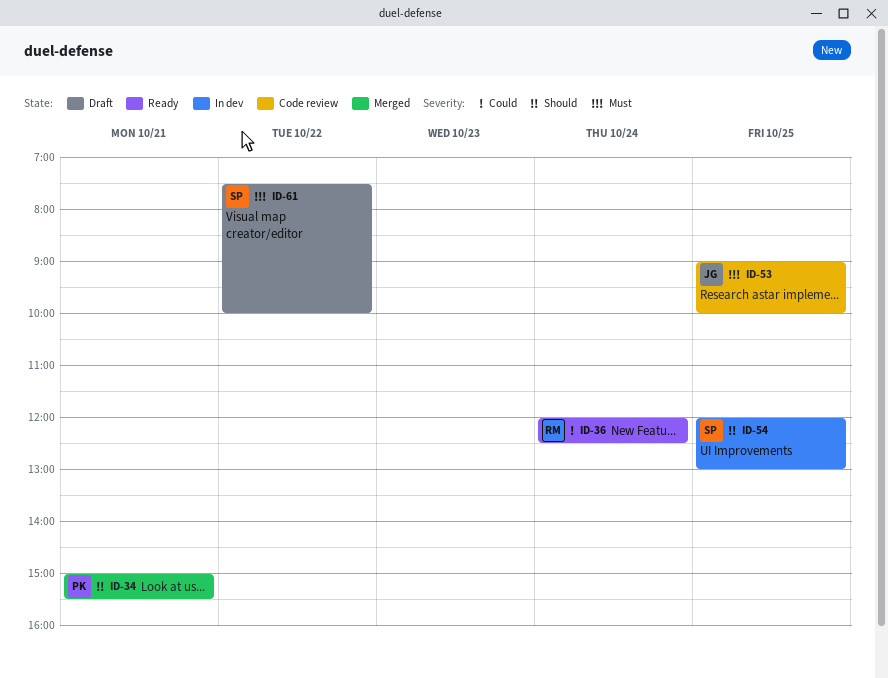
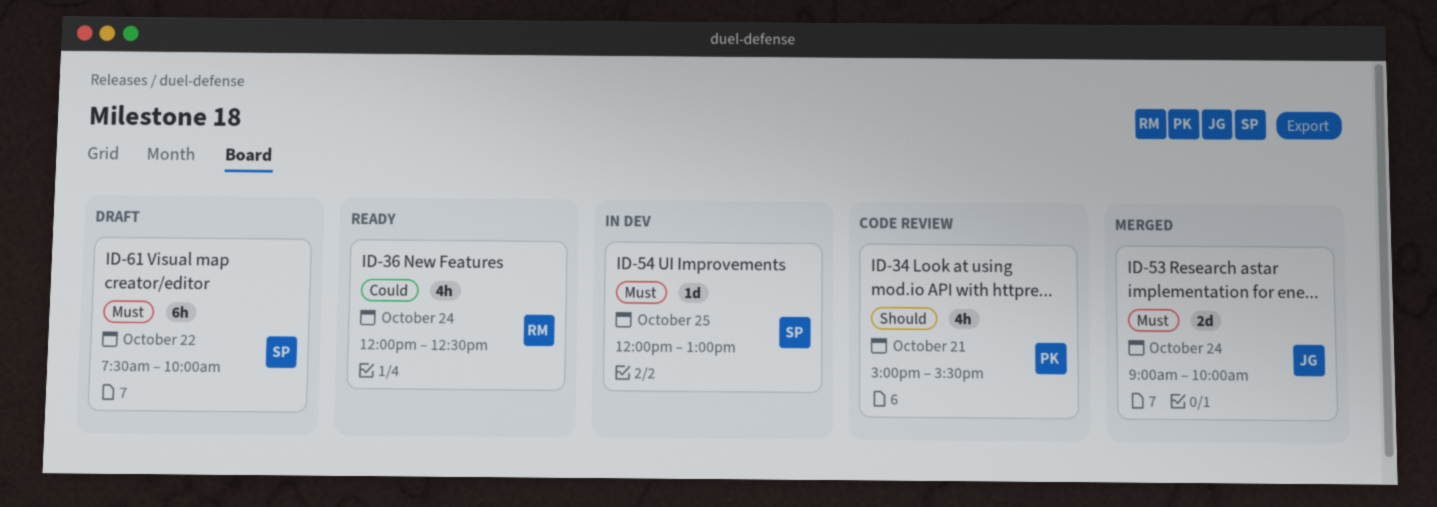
ID-34, status: Merged -> Code review
ID-53, status: Code review -> Merged
ID-53, day: Oct 25 -> Oct 24
ID-54, priority: Should -> Must

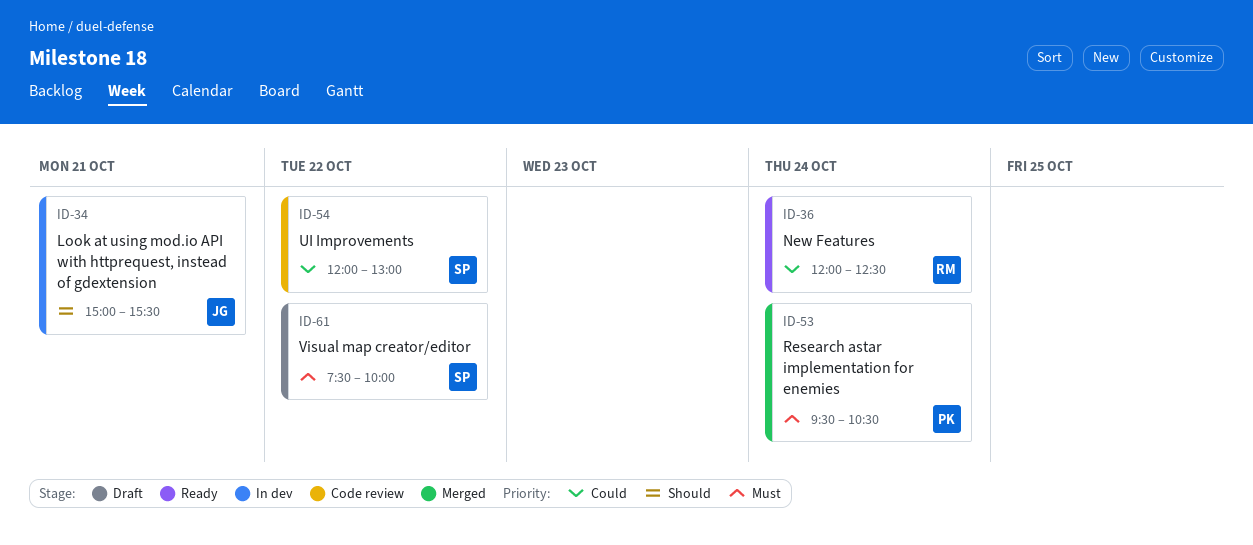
ID-34, status: Code review -> In dev
ID-34, owner: PK -> JG
ID-53, owner: JG -> PK
ID-53, begins: 09:00 -> 09:30
ID-53, ends: 10:00 -> 10:30
ID-54, status: In dev -> Code review
ID-54, priority: Must -> Could
ID-54, day: Oct 25 -> Oct 22

